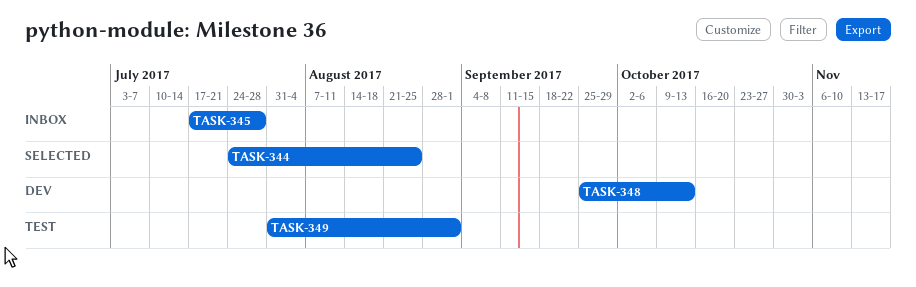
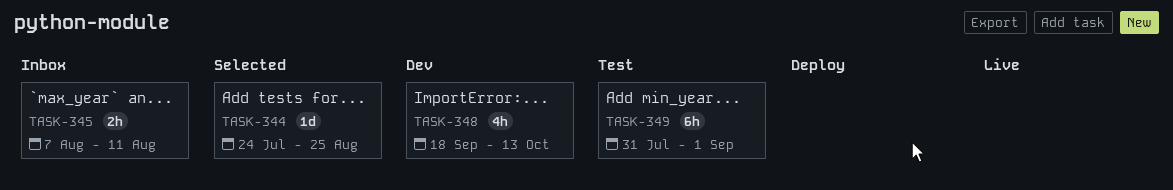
TASK-345, start: Jul 17 -> Aug 7
TASK-345, due: Jul 28 -> Aug 11
TASK-348, start: Sep 25 -> Sep 18

